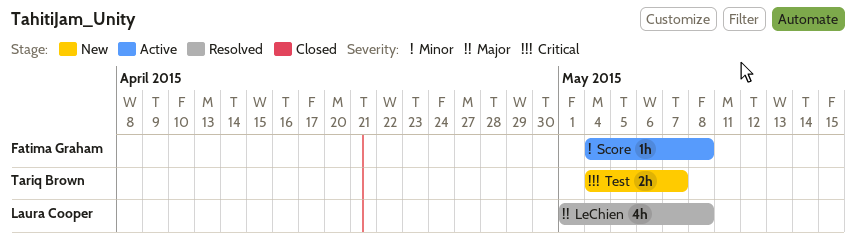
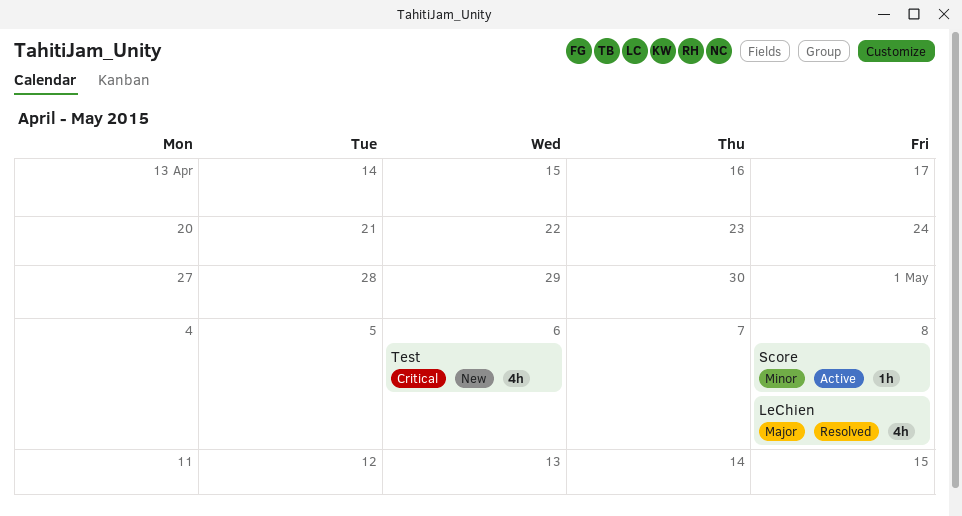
Test, estimate: 2h -> 4h
Test, due: May 7 -> May 6

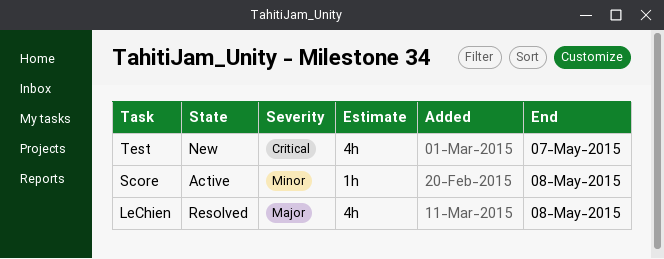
Test, due: May 6 -> May 7

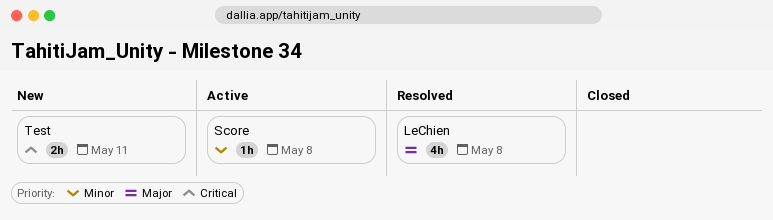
Test, estimate: 4h -> 2h
Test, due: May 7 -> May 11

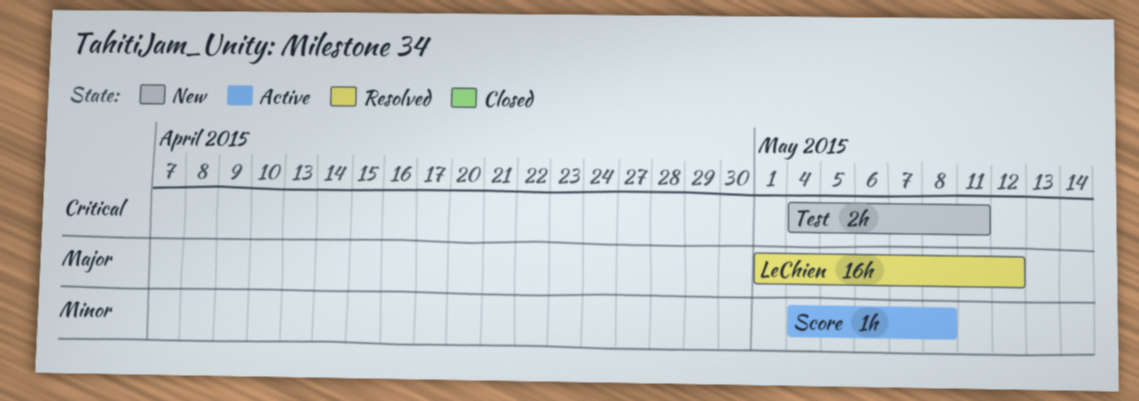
LeChien, estimate: 4h -> 16h
LeChien, due: May 8 -> May 12

